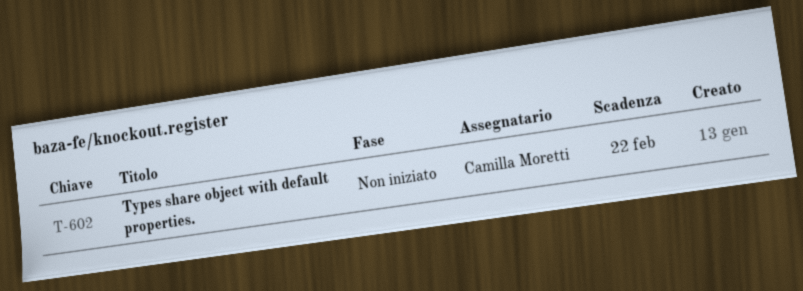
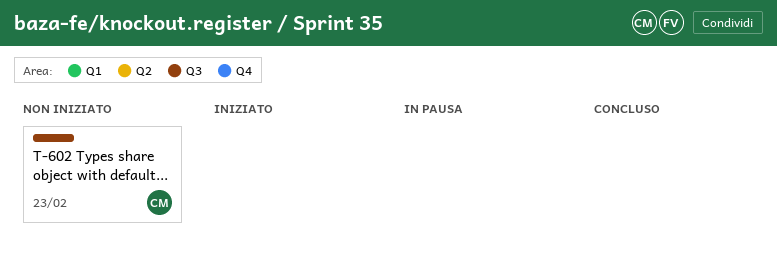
T-602, due: Feb 22 -> Feb 23

